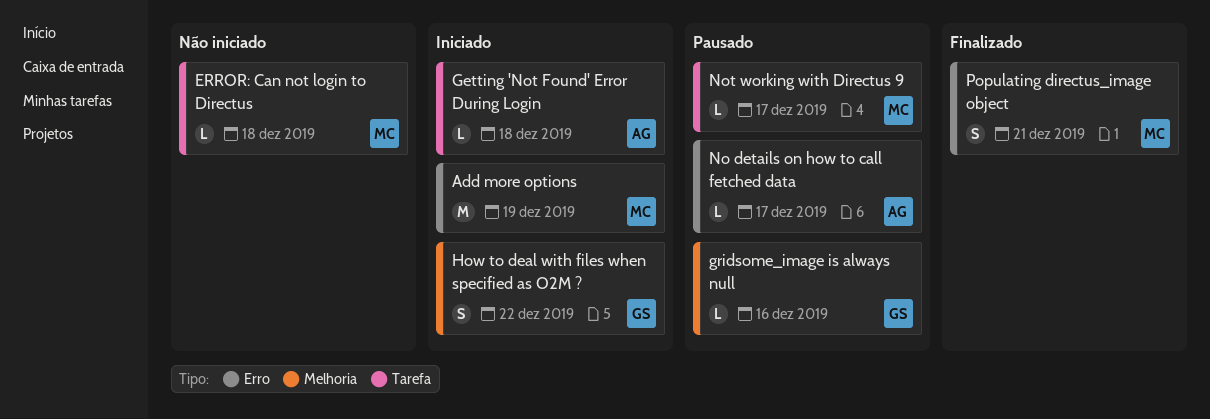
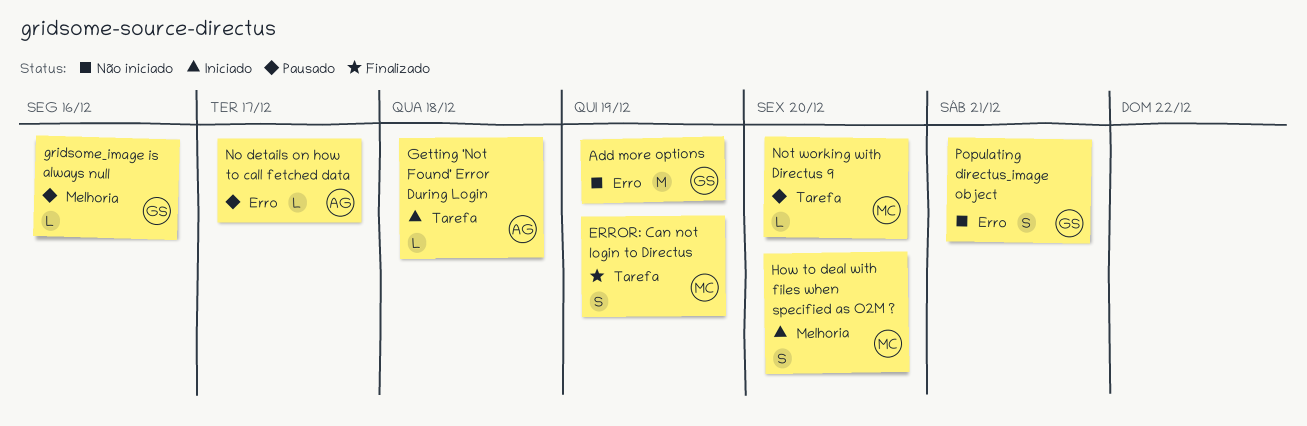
Add more options, status: Iniciado -> Não iniciado
Add more options, owner: MC -> GS
ERROR: Can not login to Directus, status: Não iniciado -> Finalizado
ERROR: Can not login to Directus, estimate: L -> S
ERROR: Can not login to Directus, due: Dec 18 -> Dec 19
How to deal with files when specified as O2M ?, owner: GS -> MC
How to deal with files when specified as O2M ?, due: Dec 22 -> Dec 20
Not working with Directus 9, due: Dec 17 -> Dec 20
Populating directus_image object, status: Finalizado -> Não iniciado
Populating directus_image object, owner: MC -> GS

